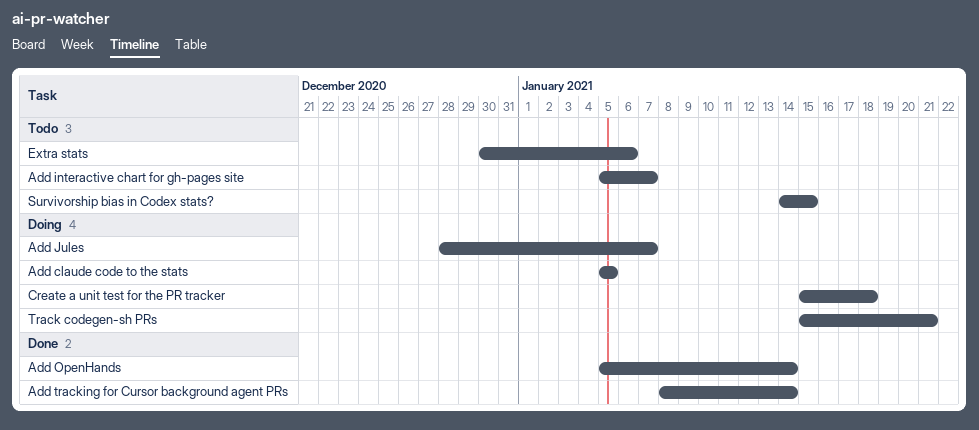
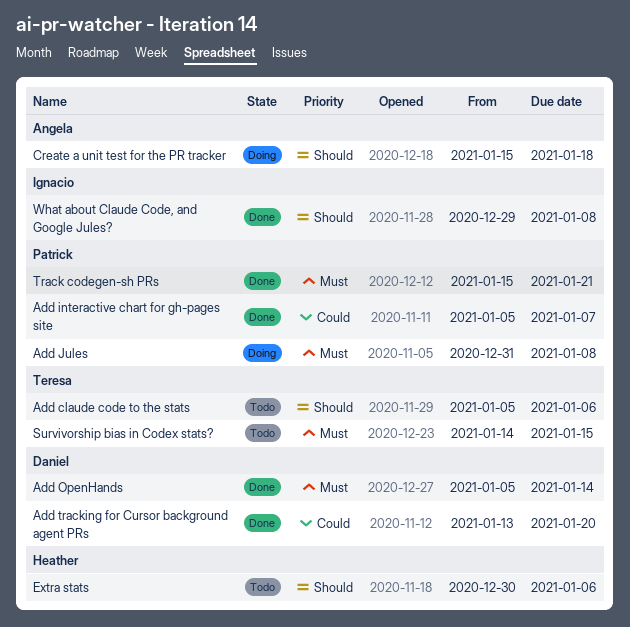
Add claude code to the stats, status: Doing -> Todo
Add claude code to the stats, due: Jan 5 -> Jan 6
Add interactive chart for gh-pages site, status: Todo -> Done
Add Jules, start: Dec 28 -> Dec 31
Add Jules, due: Jan 7 -> Jan 8
Add tracking for Cursor background agent PRs, start: Jan 8 -> Jan 13
Add tracking for Cursor background agent PRs, due: Jan 14 -> Jan 20
Track codegen-sh PRs, status: Doing -> Done
What about Claude Code, and Google Jules?: none -> present

